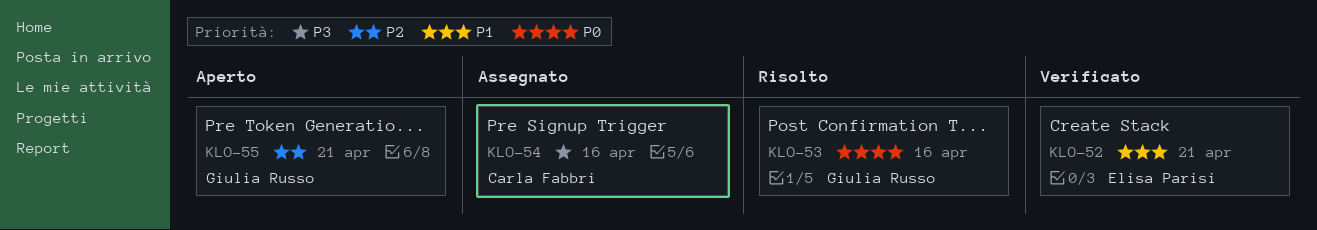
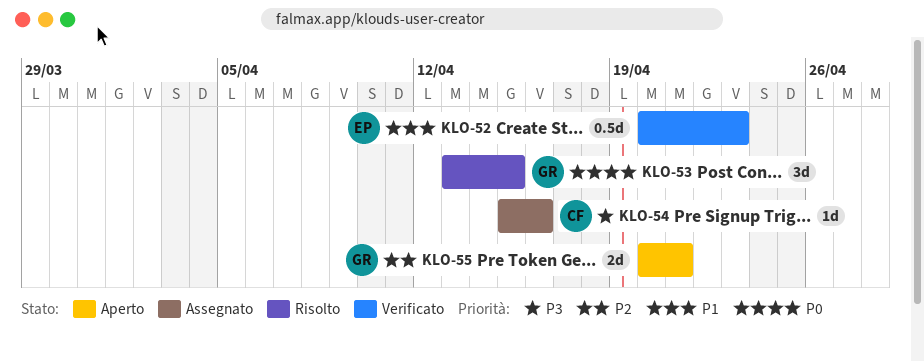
KLO-52, due: Apr 21 -> Apr 23
KLO-53, due: Apr 16 -> Apr 15

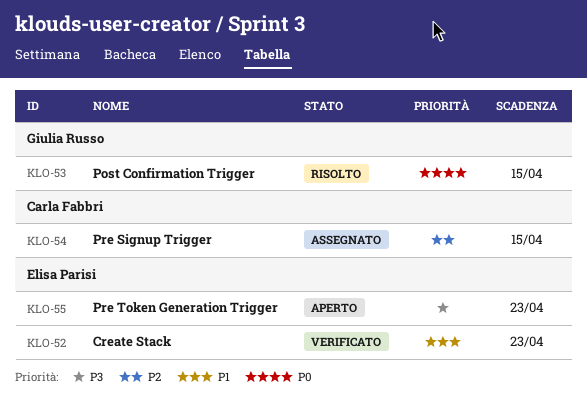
KLO-54, priority: P3 -> P2
KLO-54, due: Apr 16 -> Apr 15
KLO-55, owner: Giulia Russo -> Elisa Parisi
KLO-55, priority: P2 -> P3
KLO-55, due: Apr 21 -> Apr 23

